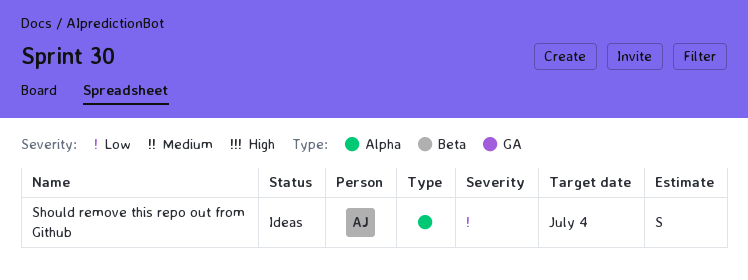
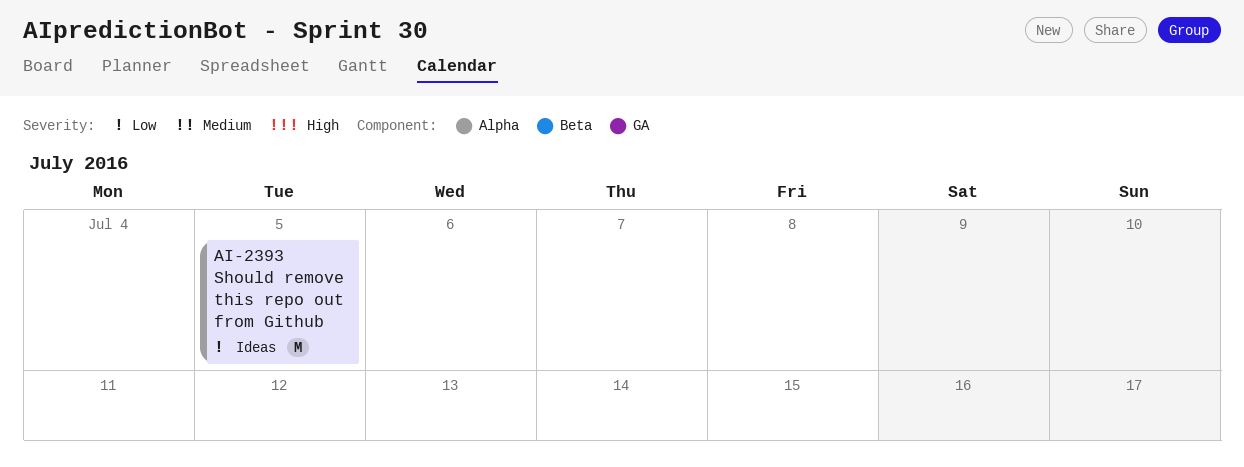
Should remove this repo out from Github, estimate: S -> M
Should remove this repo out from Github, due: Jul 4 -> Jul 5

